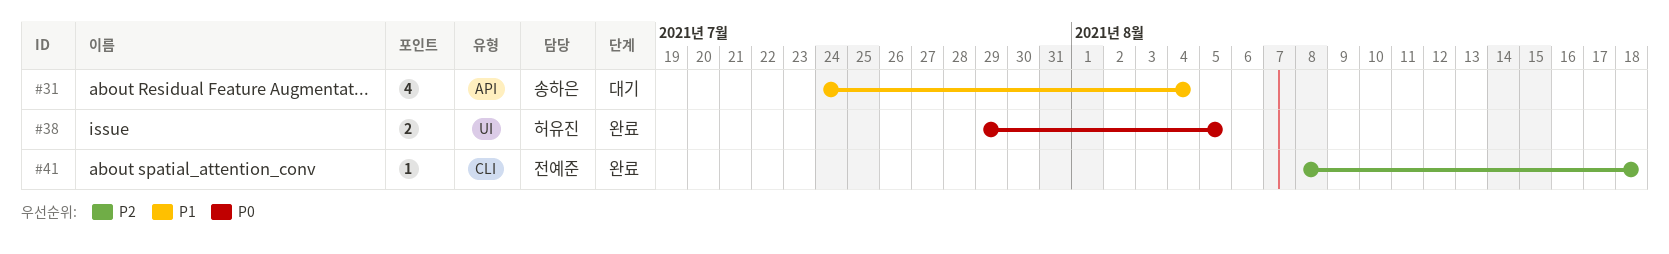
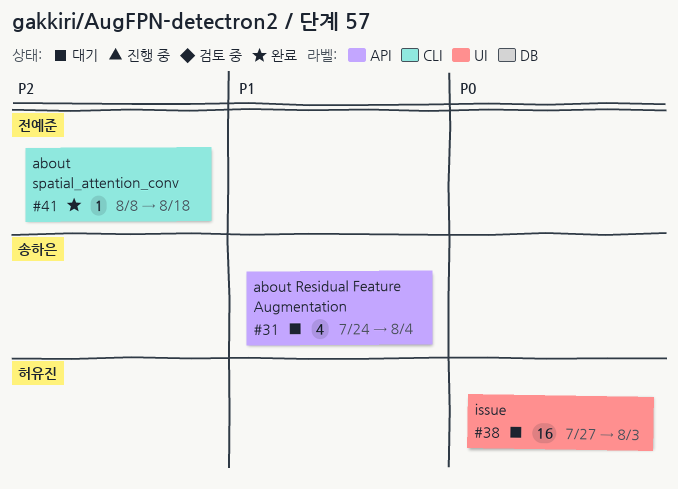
#38, status: 완료 -> 대기
#38, estimate: 2 -> 16
#38, start: Jul 29 -> Jul 27
#38, due: Aug 5 -> Aug 3

